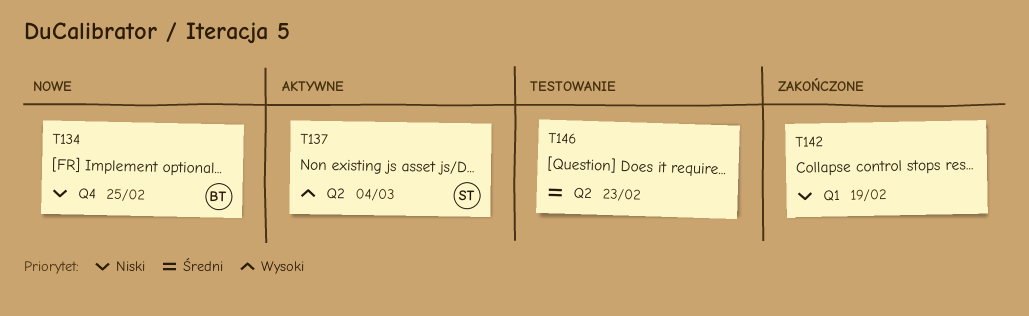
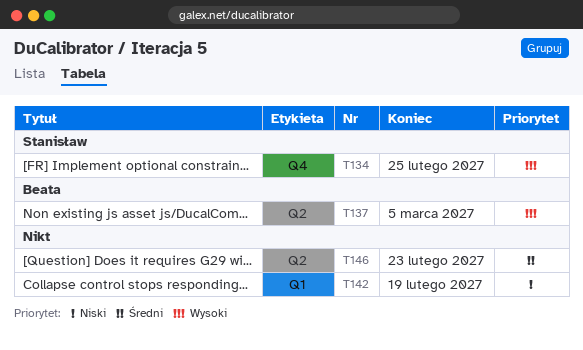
T134, owner: Beata -> Stanisław
T134, priority: Niski -> Wysoki
T137, owner: Stanisław -> Beata
T137, due: Mar 4 -> Mar 5

